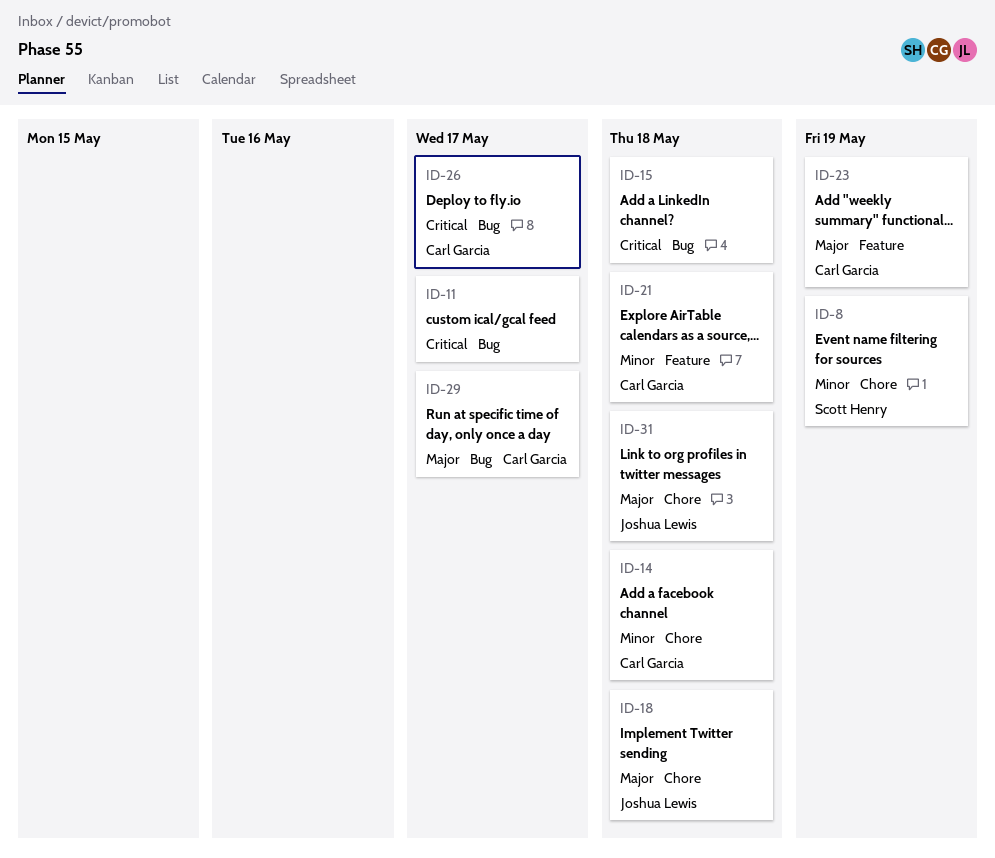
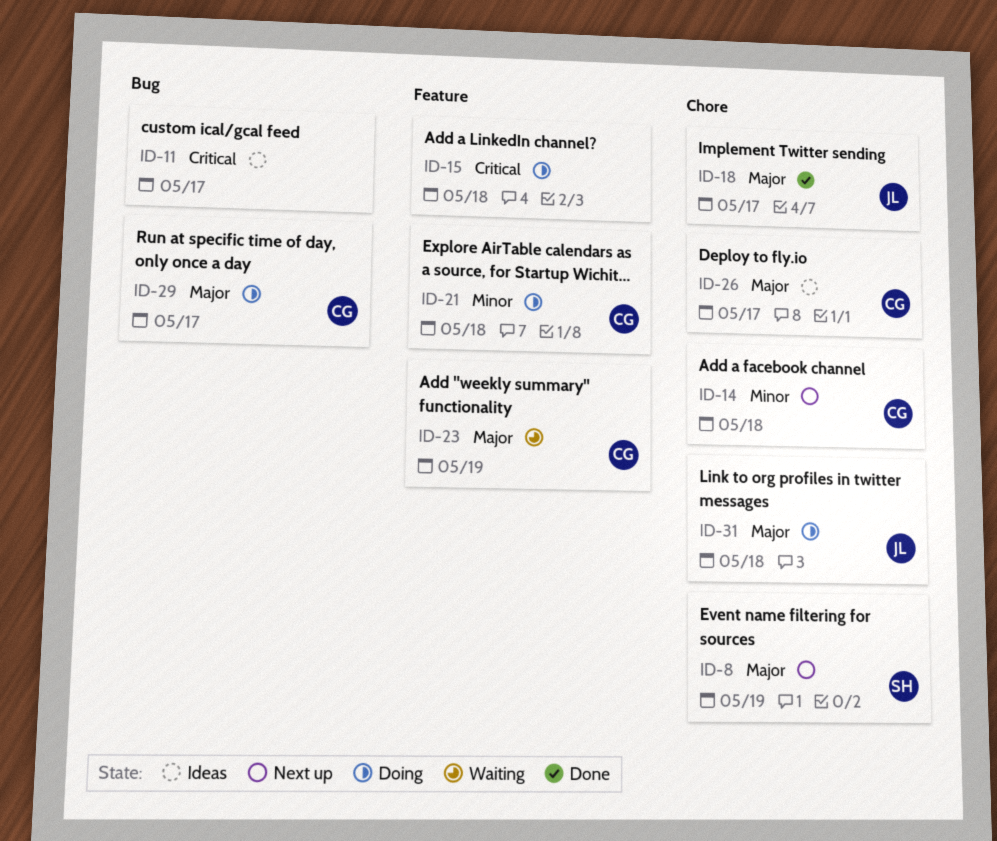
ID-8, priority: Minor -> Major
ID-15, label: Bug -> Feature
ID-18, due: May 18 -> May 17
ID-26, priority: Critical -> Major
ID-26, label: Bug -> Chore

